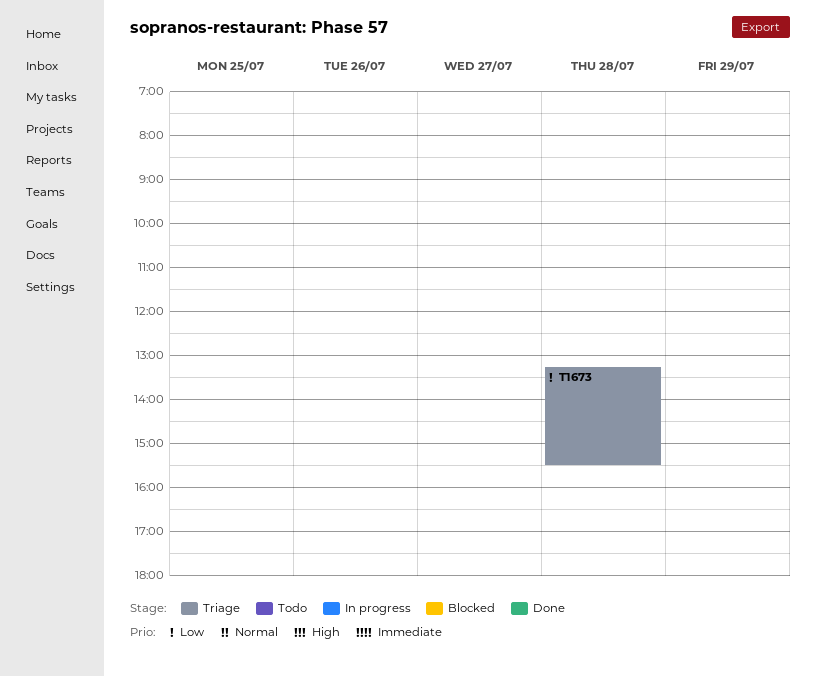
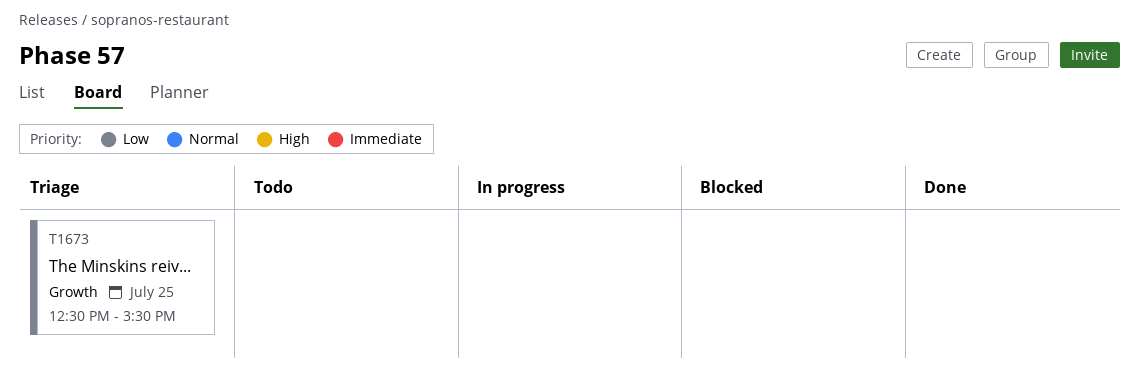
T1673, day: Jul 28 -> Jul 25
T1673, begins: 13:15 -> 12:30

